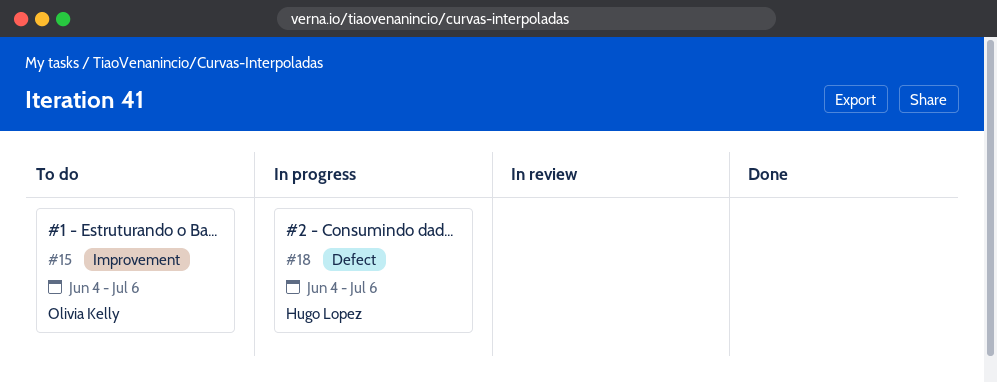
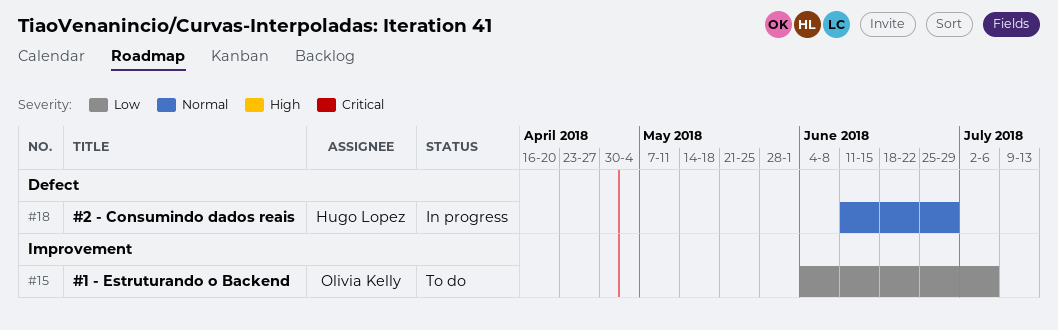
#18, start: Jun 4 -> Jun 11
#18, due: Jul 6 -> Jun 29

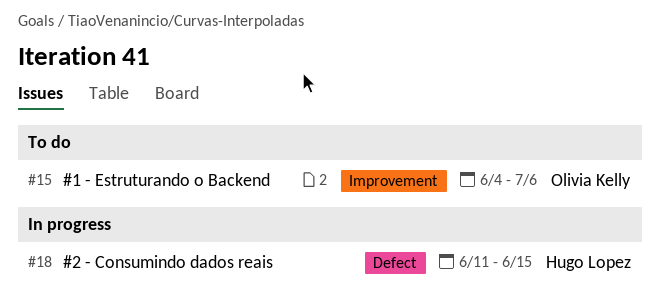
#18, due: Jun 29 -> Jun 15

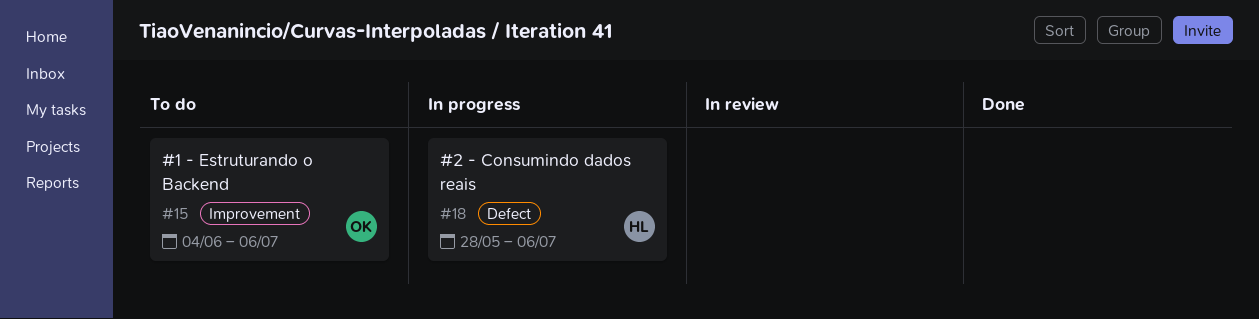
#18, start: Jun 11 -> May 28
#18, due: Jun 15 -> Jul 6

